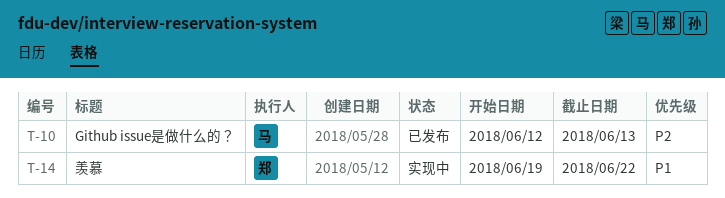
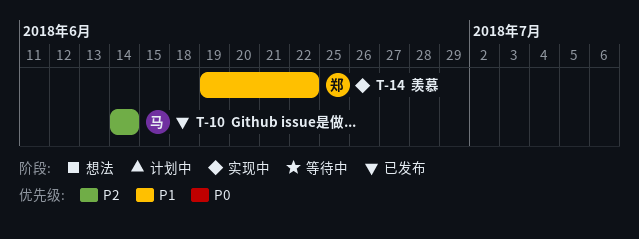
T-10, start: Jun 12 -> Jun 14
T-10, due: Jun 13 -> Jun 14

